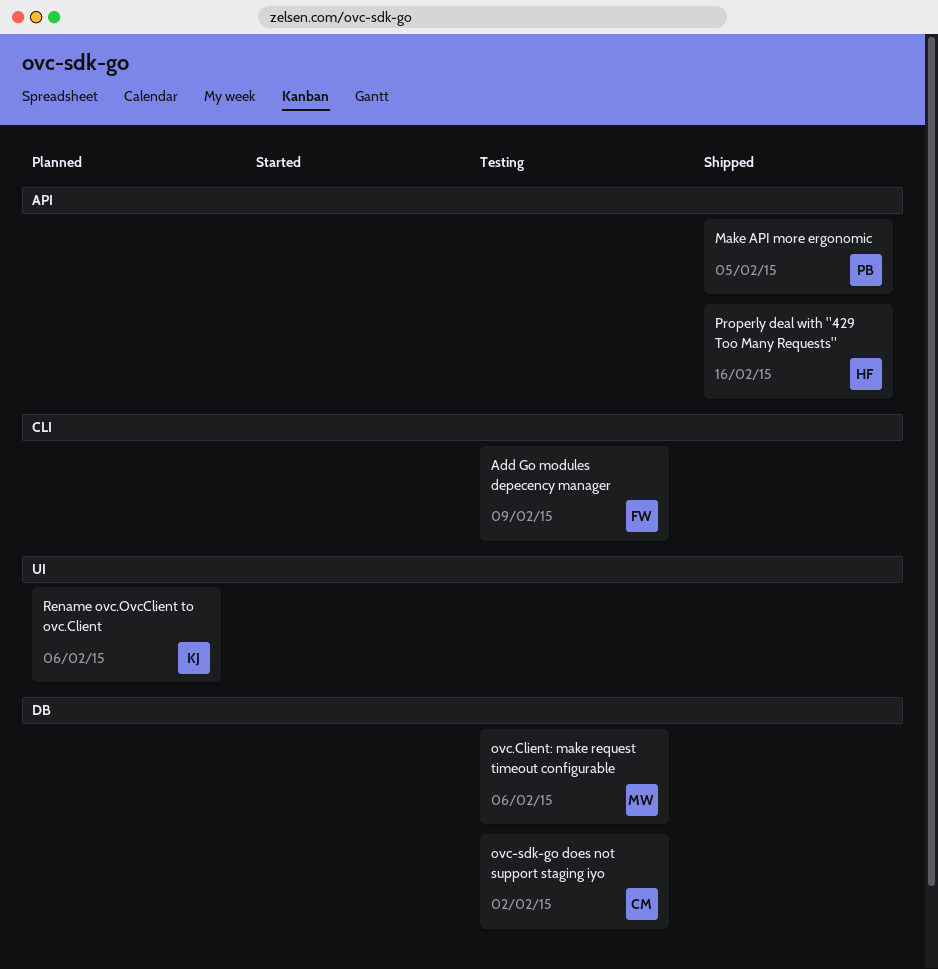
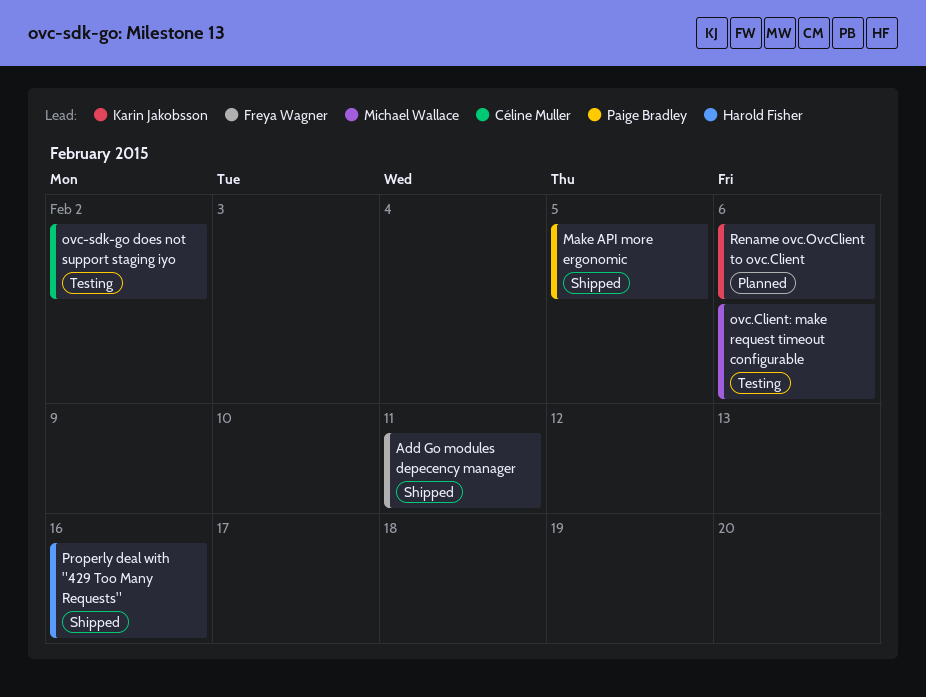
Add Go modules depecency manager, status: Testing -> Shipped
Add Go modules depecency manager, due: Feb 9 -> Feb 11

